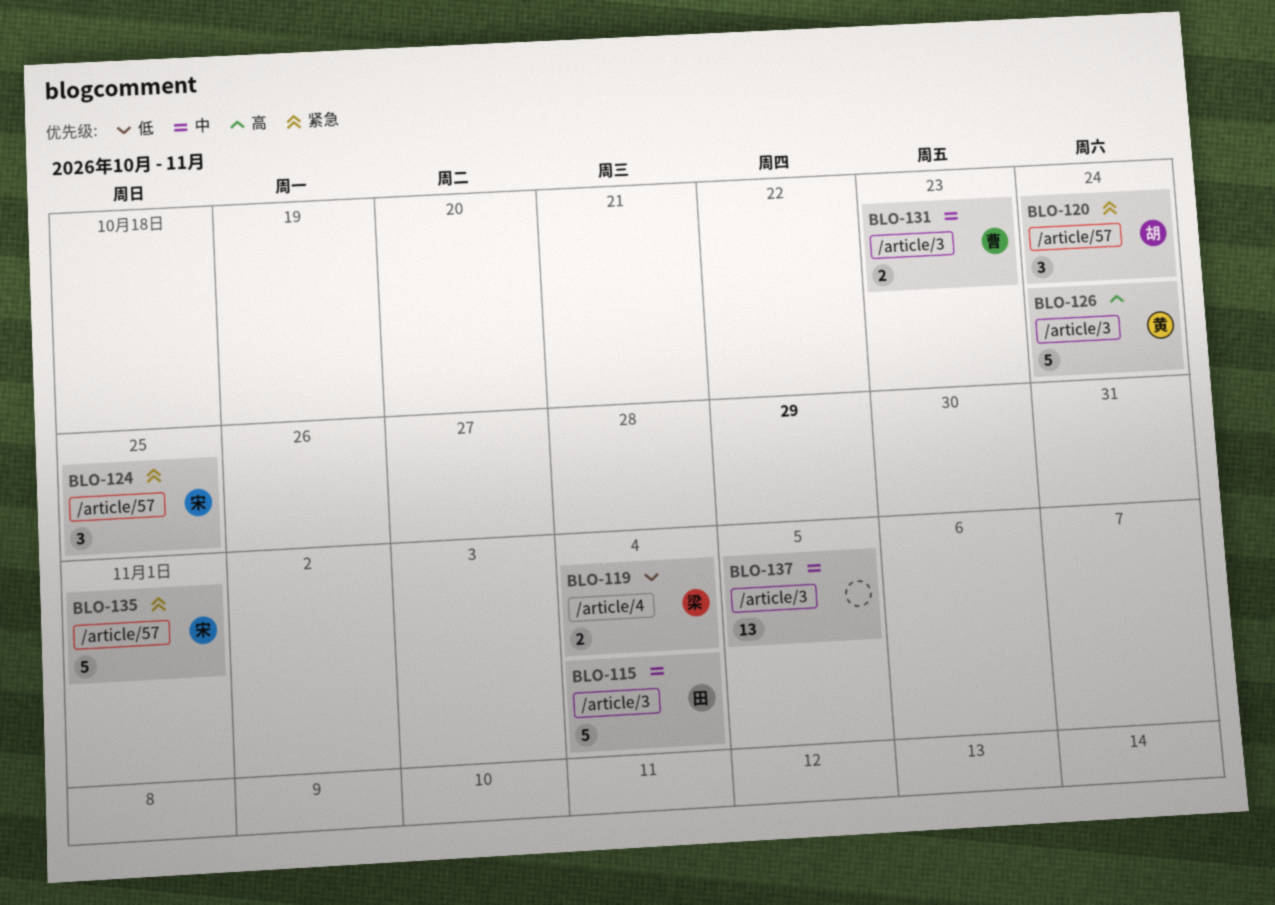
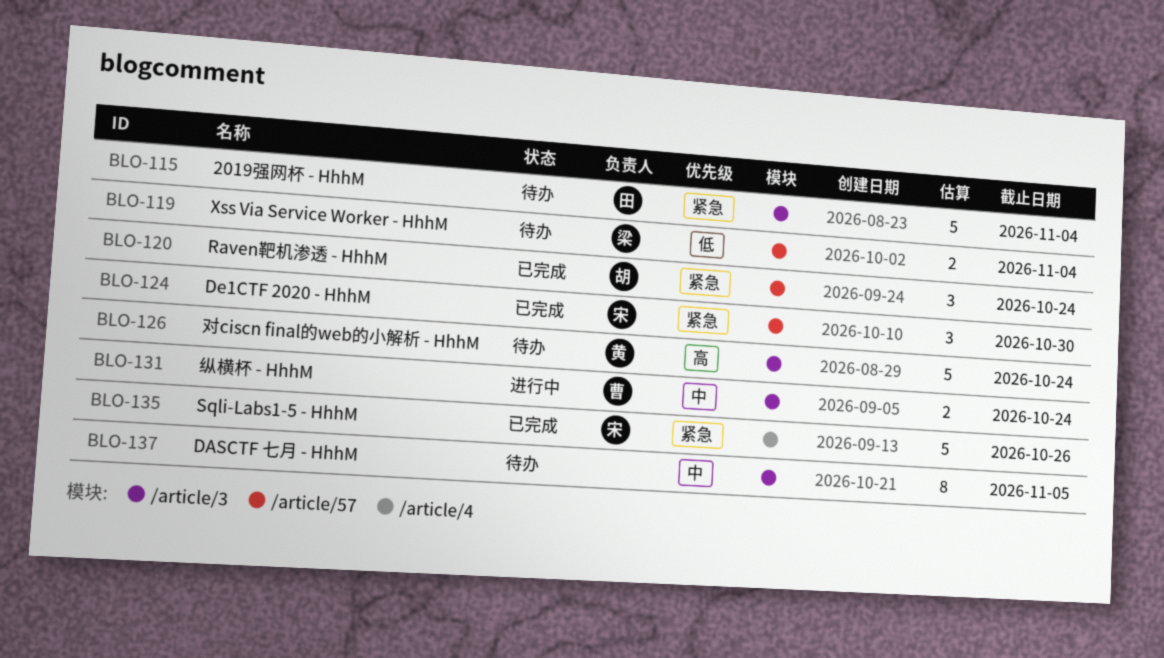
BLO-115, priority: 中 -> 紧急
BLO-119, label: /article/4 -> /article/57
BLO-124, due: Oct 25 -> Oct 30
BLO-131, due: Oct 23 -> Oct 24
BLO-135, label: /article/57 -> /article/4
BLO-135, due: Nov 1 -> Oct 26
BLO-137, estimate: 13 -> 8

